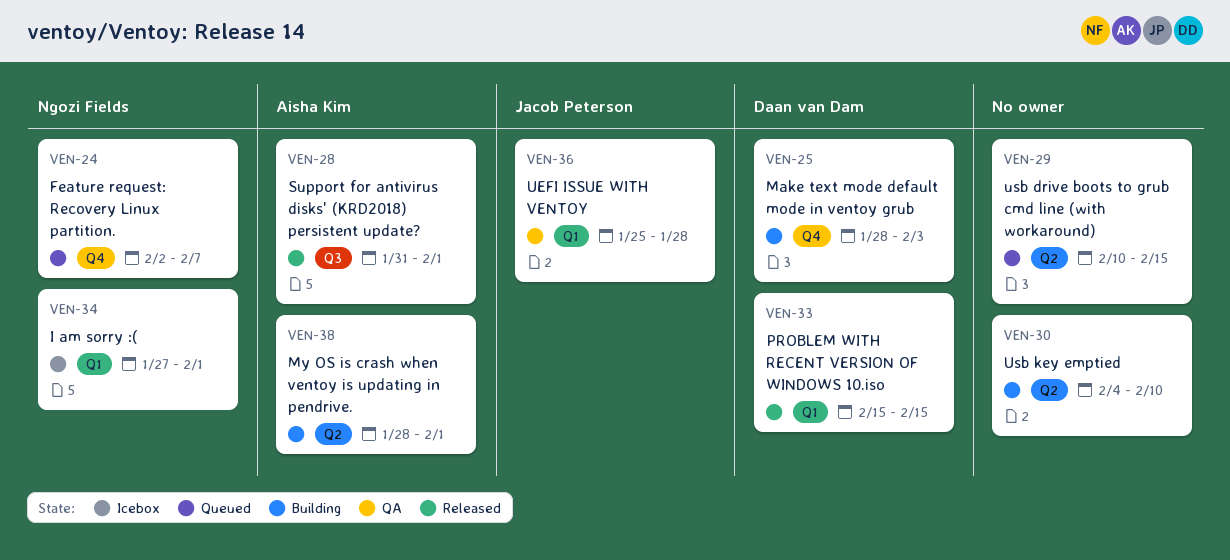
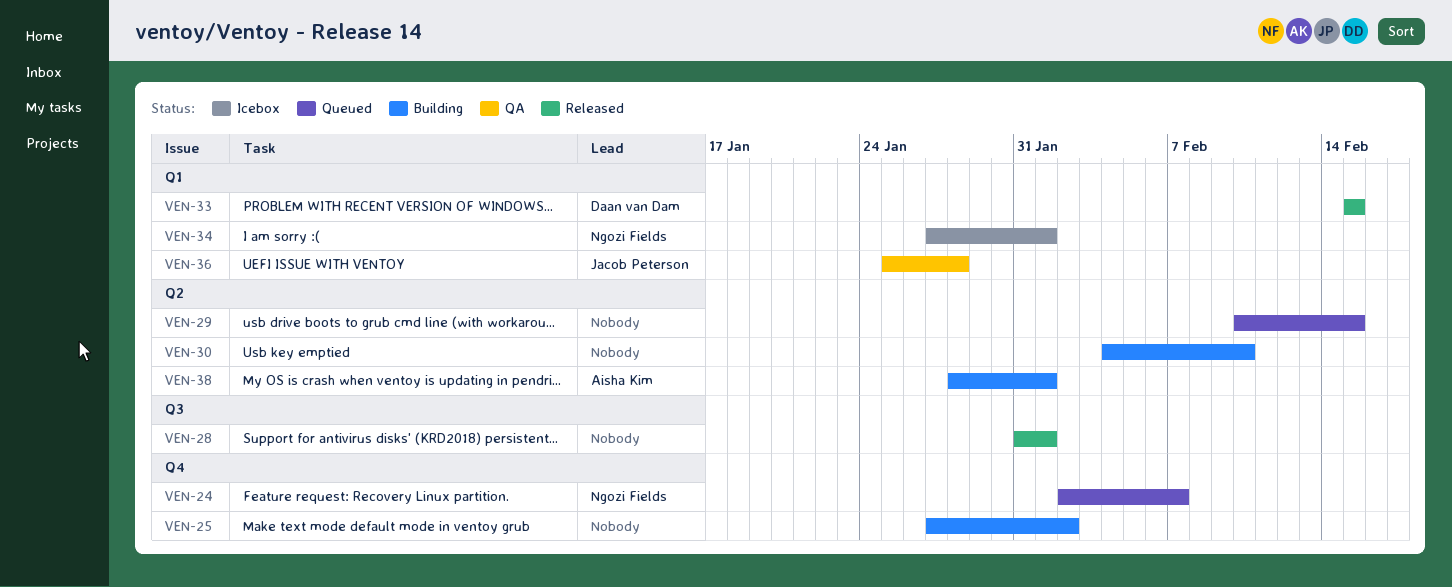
VEN-25, owner: Daan van Dam -> none
VEN-25, start: Jan 28 -> Jan 27
VEN-25, due: Feb 3 -> Feb 2
VEN-28, owner: Aisha Kim -> none

